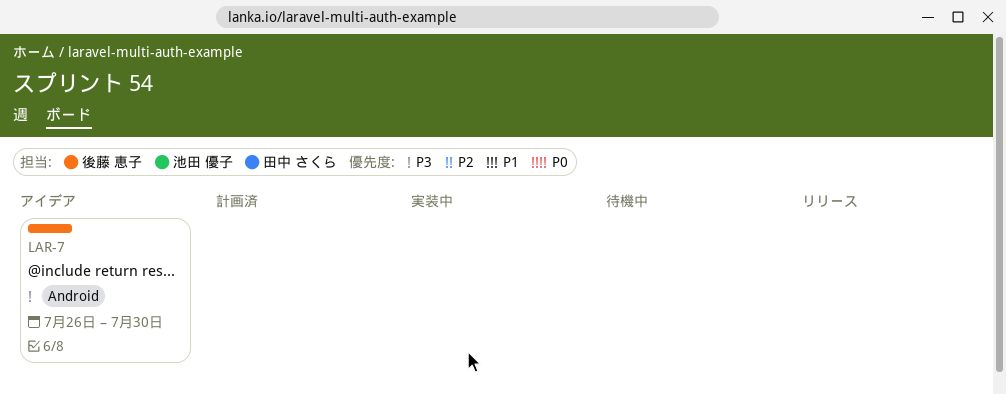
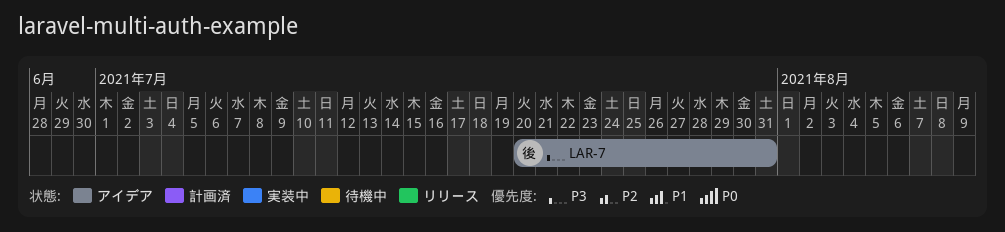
LAR-7, start: Jul 26 -> Jul 20
LAR-7, due: Jul 30 -> Jul 31

